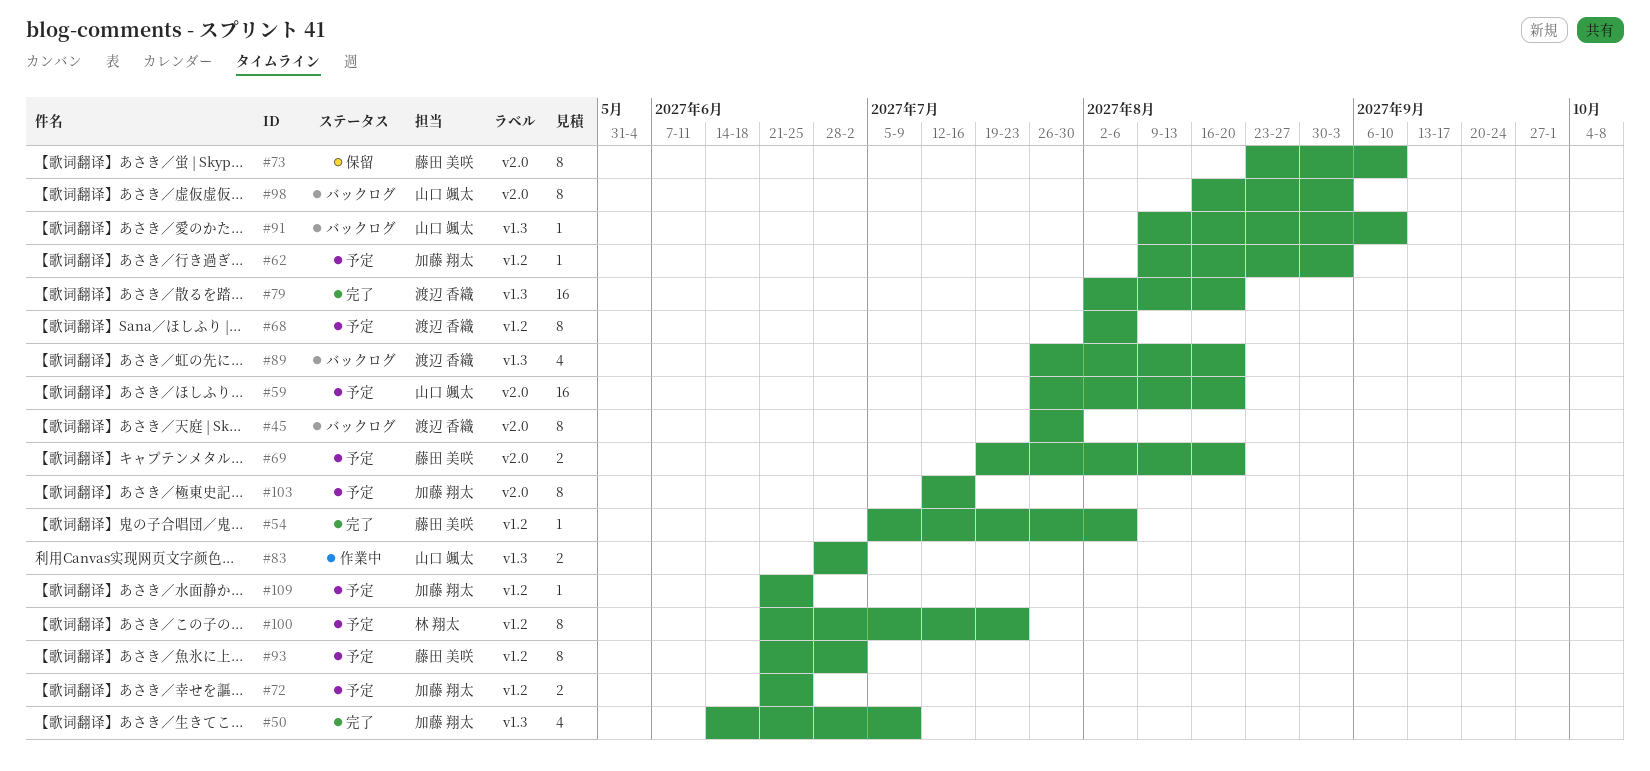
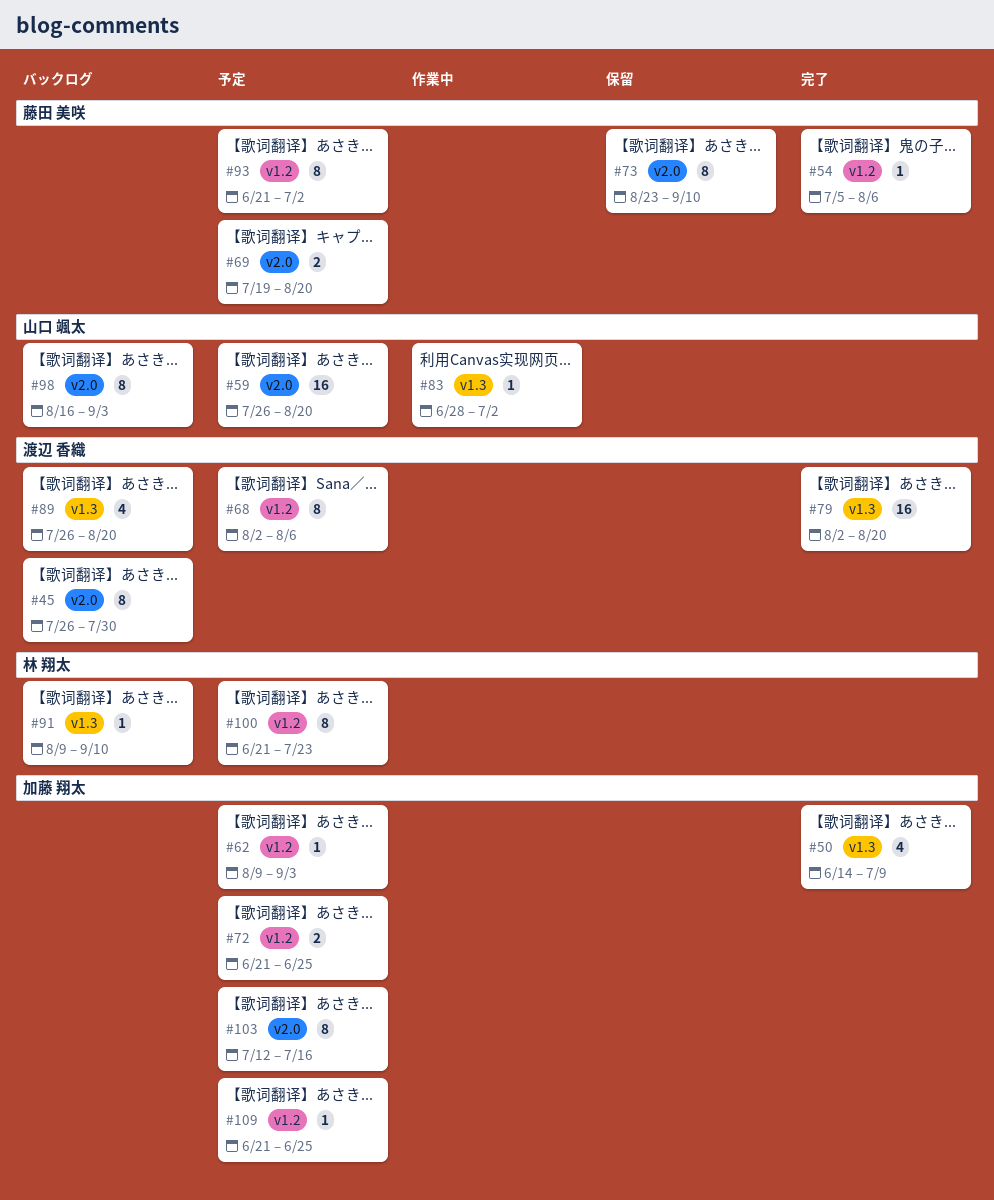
#83, estimate: 2 -> 1
#91, owner: 山口 颯太 -> 林 翔太

